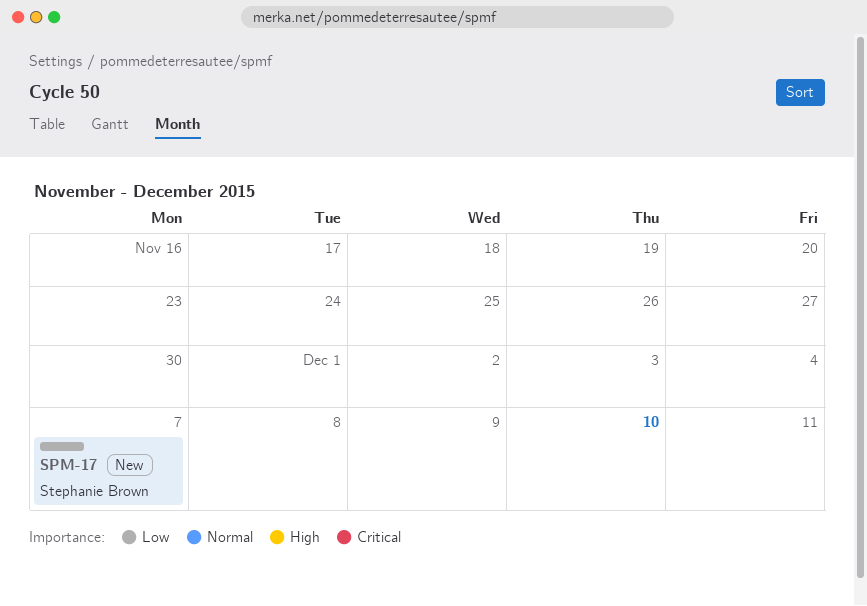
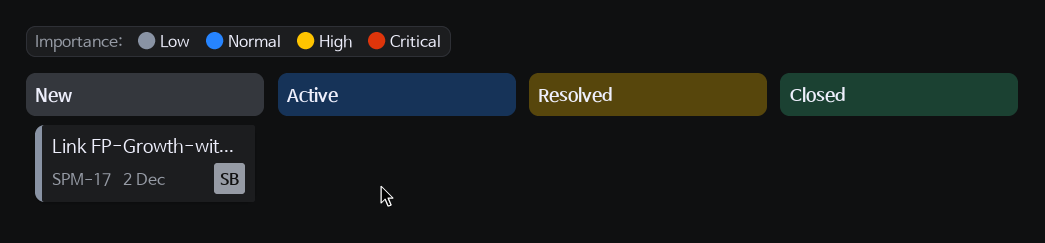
SPM-17, due: Dec 7 -> Dec 2

